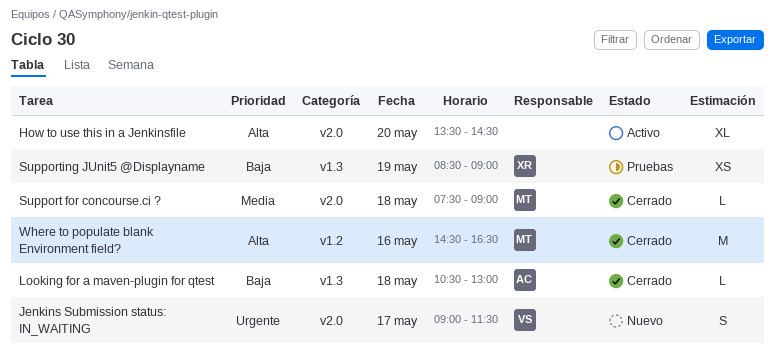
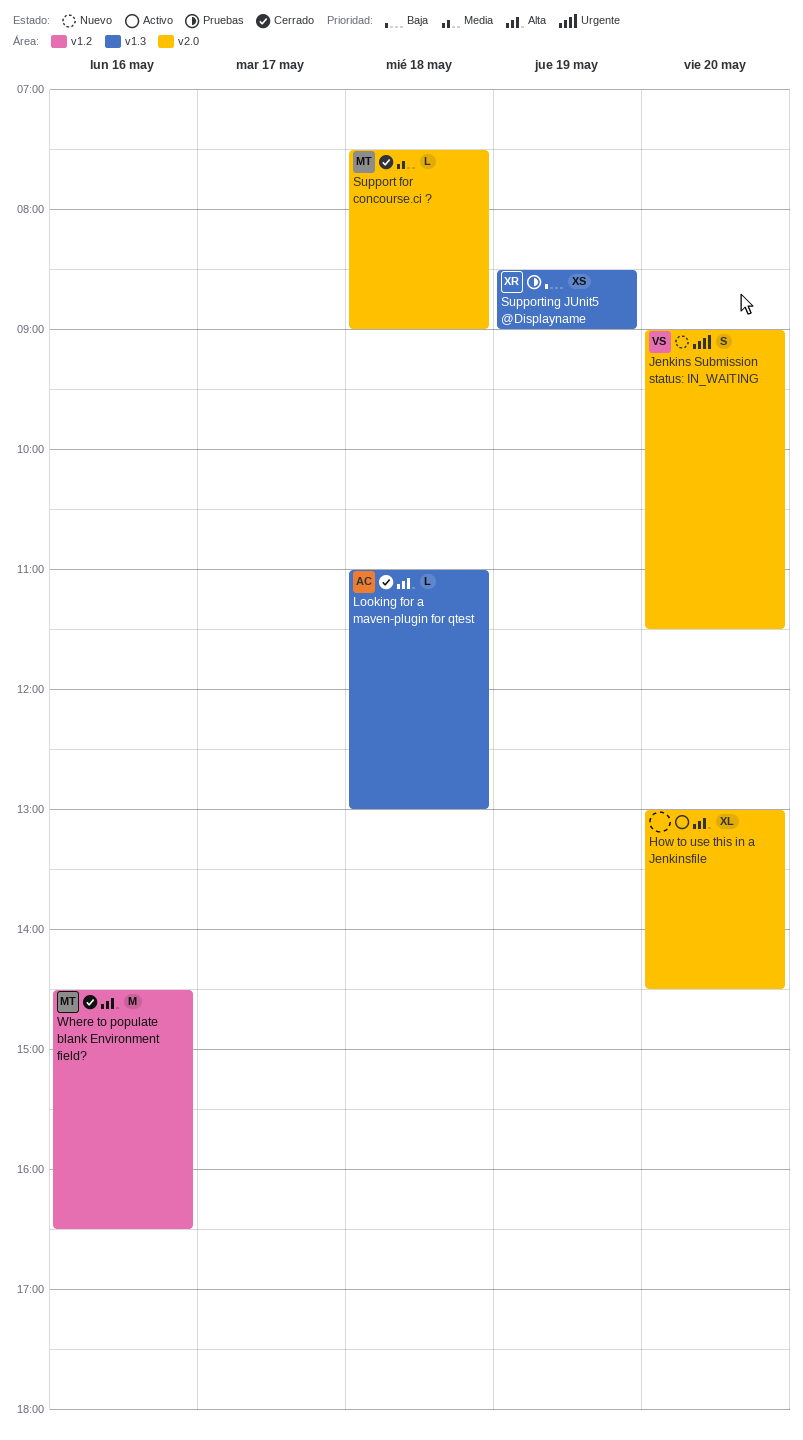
How to use this in a Jenkinsfile, begins: 13:30 -> 13:00
Jenkins Submission status: IN_WAITING, day: May 17 -> May 20
Looking for a maven-plugin for qtest, priority: Baja -> Alta
Looking for a maven-plugin for qtest, begins: 10:30 -> 11:00

